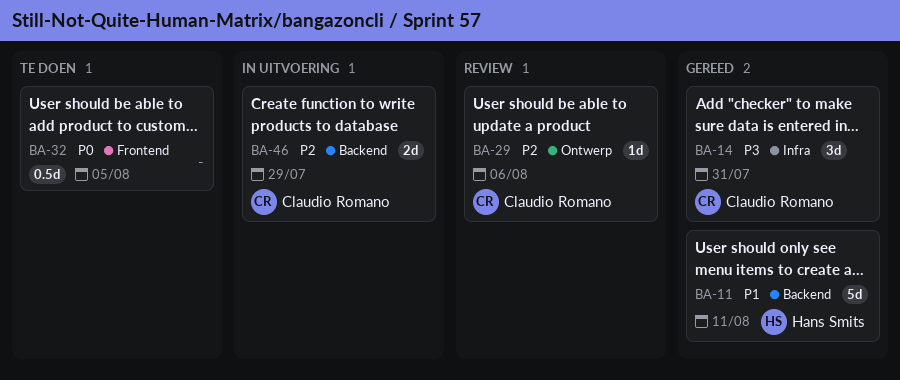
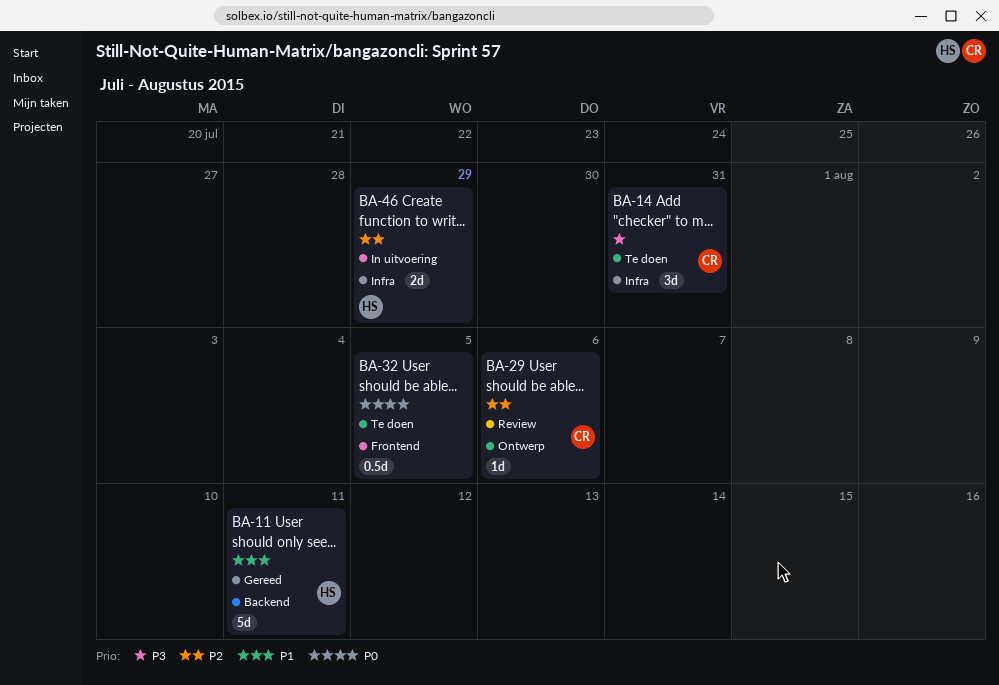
BA-14, status: Gereed -> Te doen
BA-46, owner: Claudio Romano -> Hans Smits
BA-46, label: Backend -> Infra

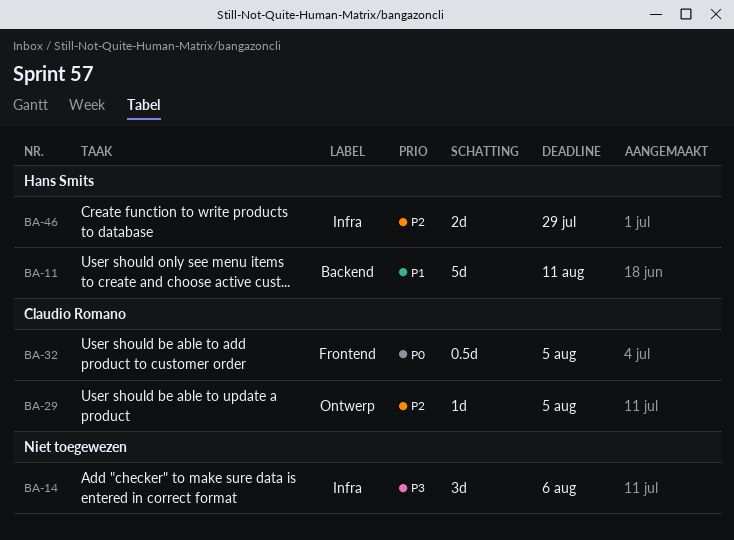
BA-14, owner: Claudio Romano -> none
BA-14, due: Jul 31 -> Aug 6
BA-29, due: Aug 6 -> Aug 5
BA-32, owner: none -> Claudio Romano

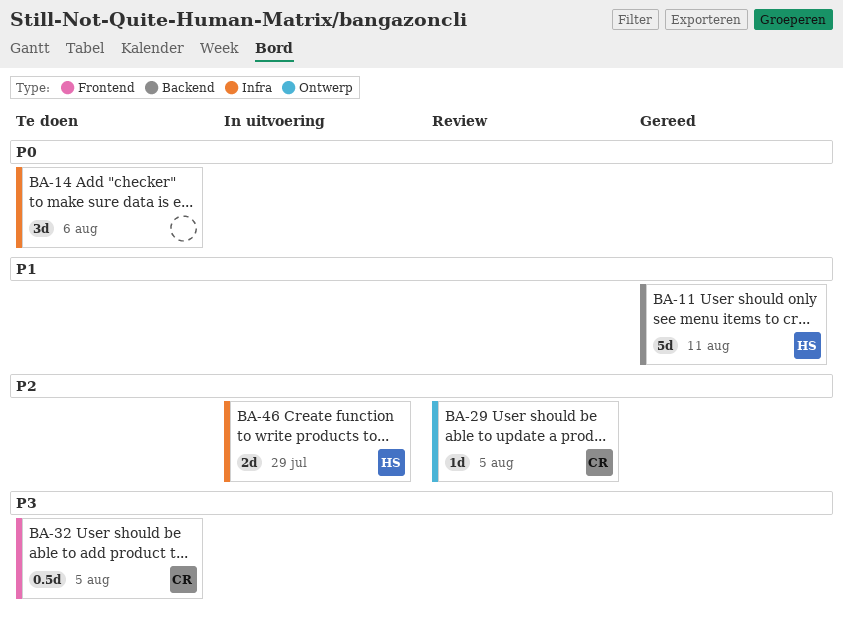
BA-14, priority: P3 -> P0
BA-32, priority: P0 -> P3

